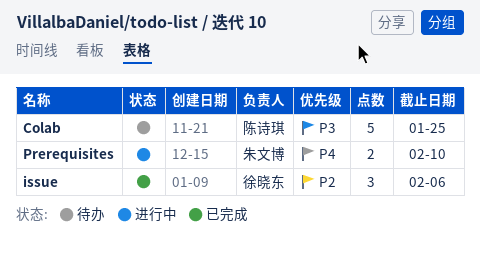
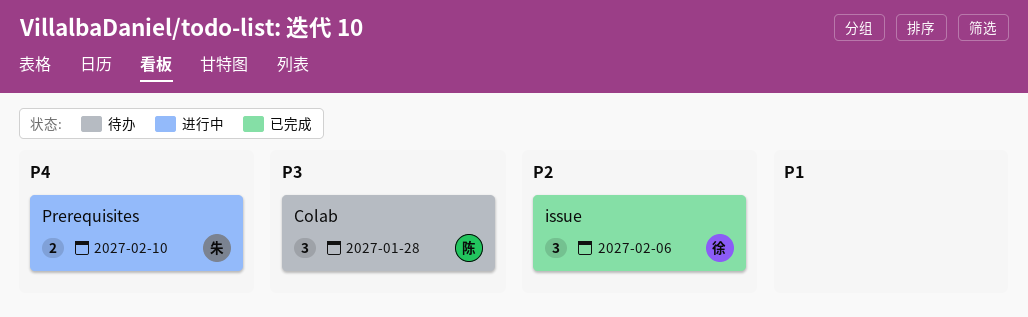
Colab, estimate: 5 -> 3
Colab, due: Jan 25 -> Jan 28

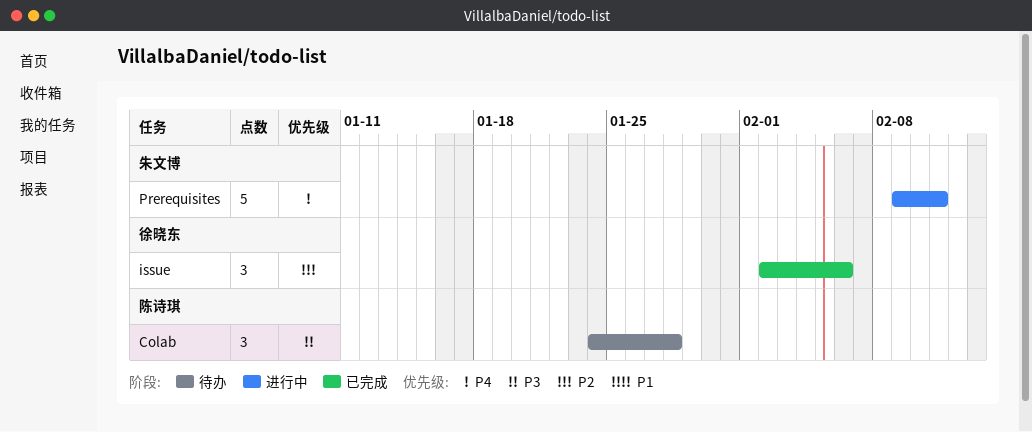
Prerequisites, estimate: 2 -> 5
Prerequisites, due: Feb 10 -> Feb 11

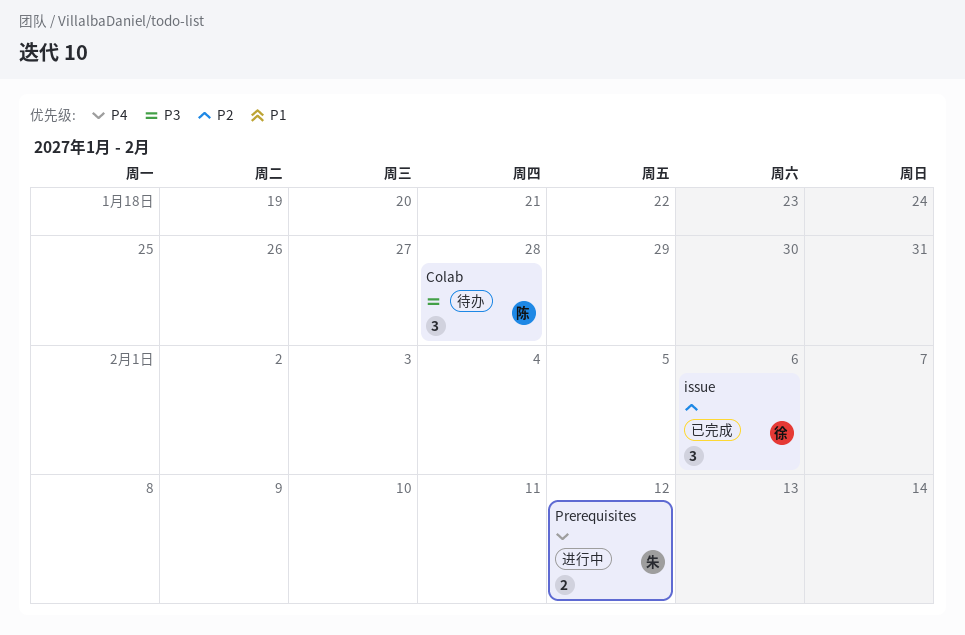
Prerequisites, estimate: 5 -> 2
Prerequisites, due: Feb 11 -> Feb 12

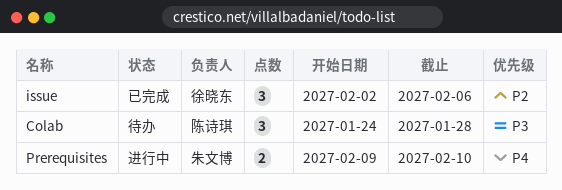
Prerequisites, due: Feb 12 -> Feb 10

